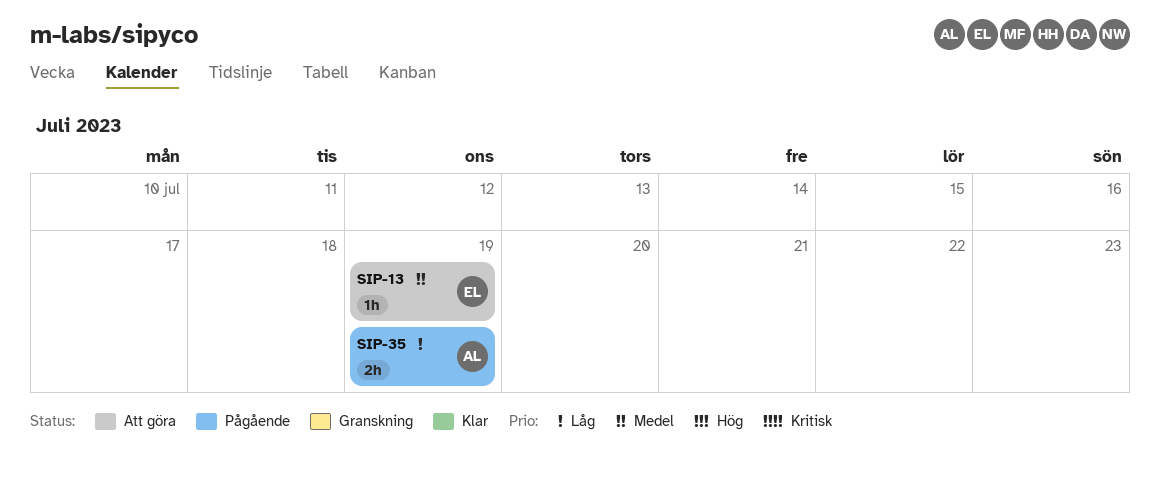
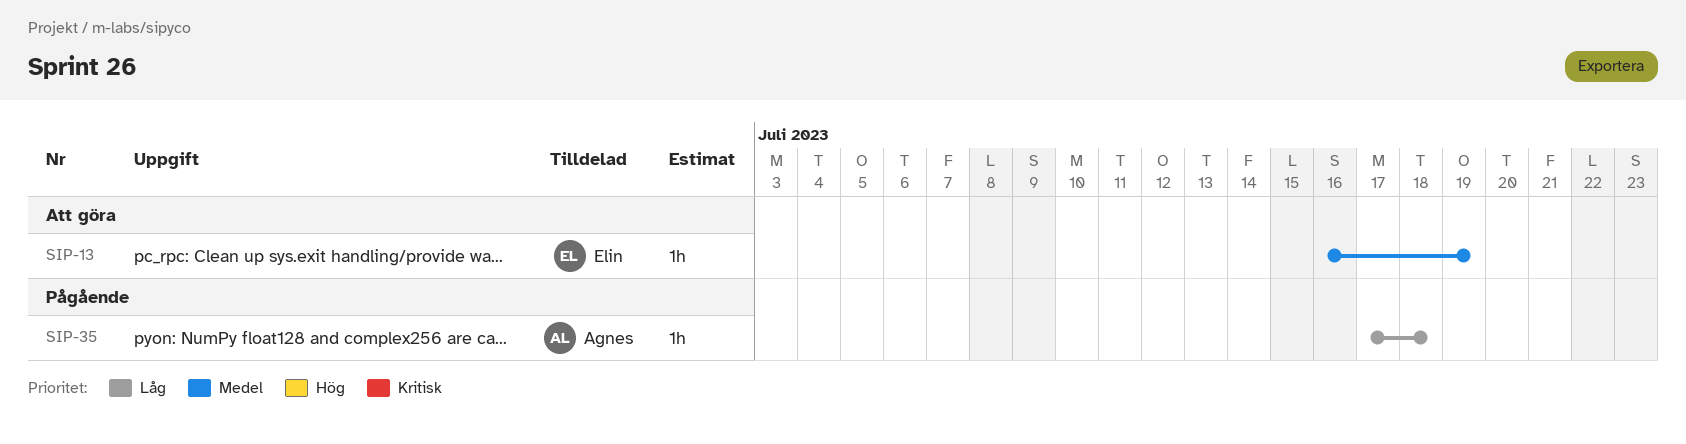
SIP-35, estimate: 2h -> 1h
SIP-35, due: Jul 19 -> Jul 18

